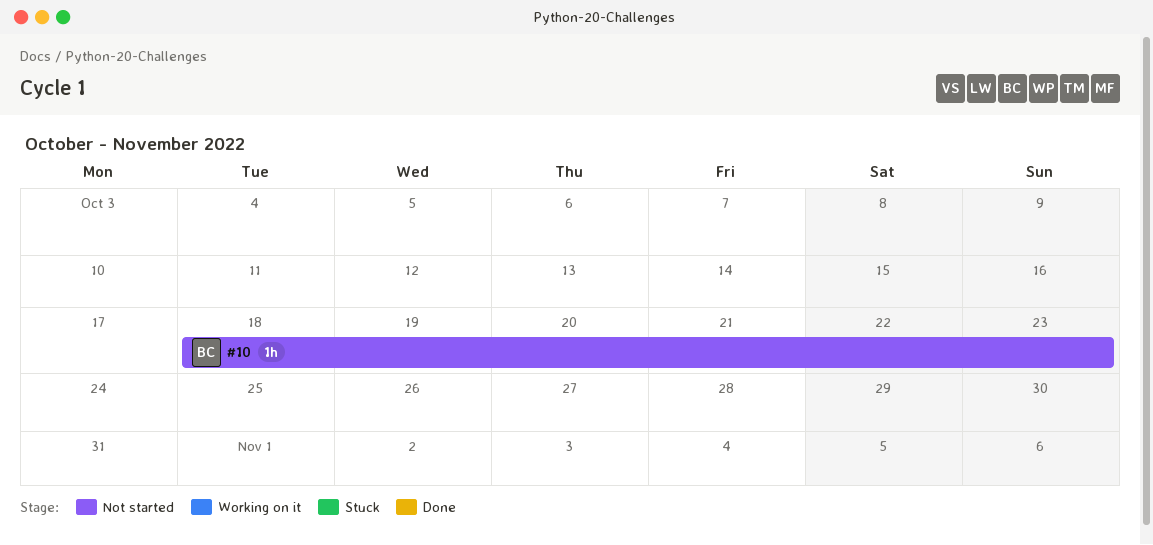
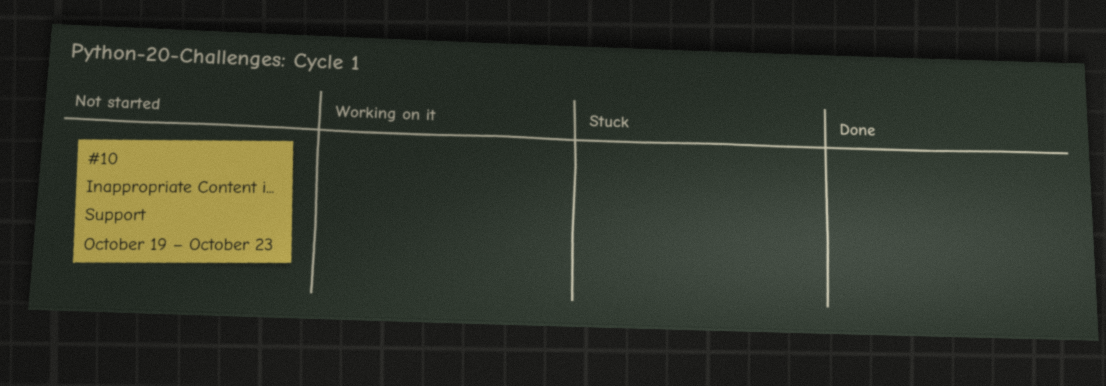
#10, start: Oct 18 -> Oct 19

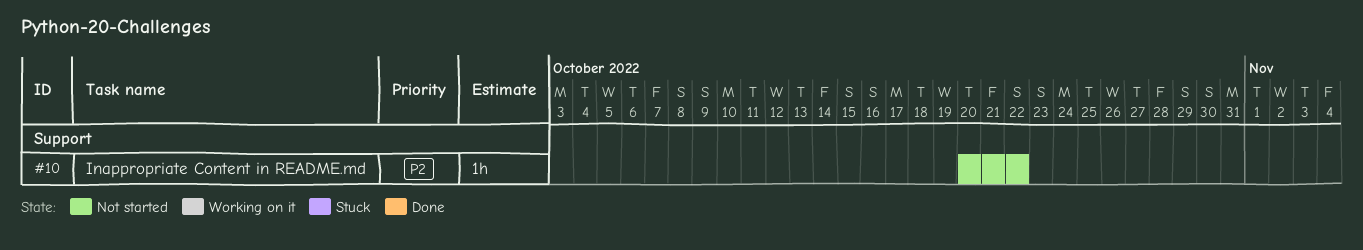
#10, start: Oct 19 -> Oct 20
#10, due: Oct 23 -> Oct 22

